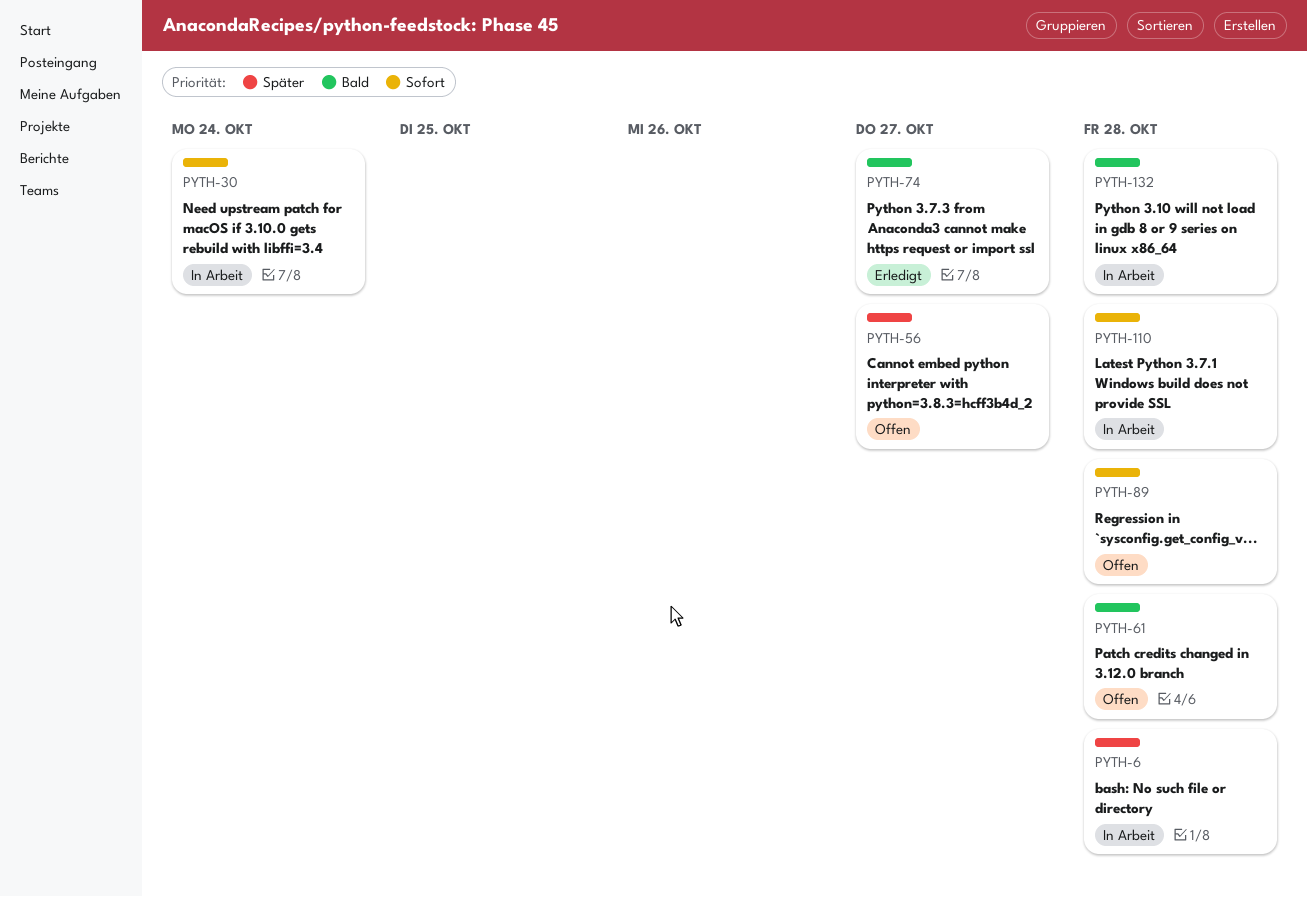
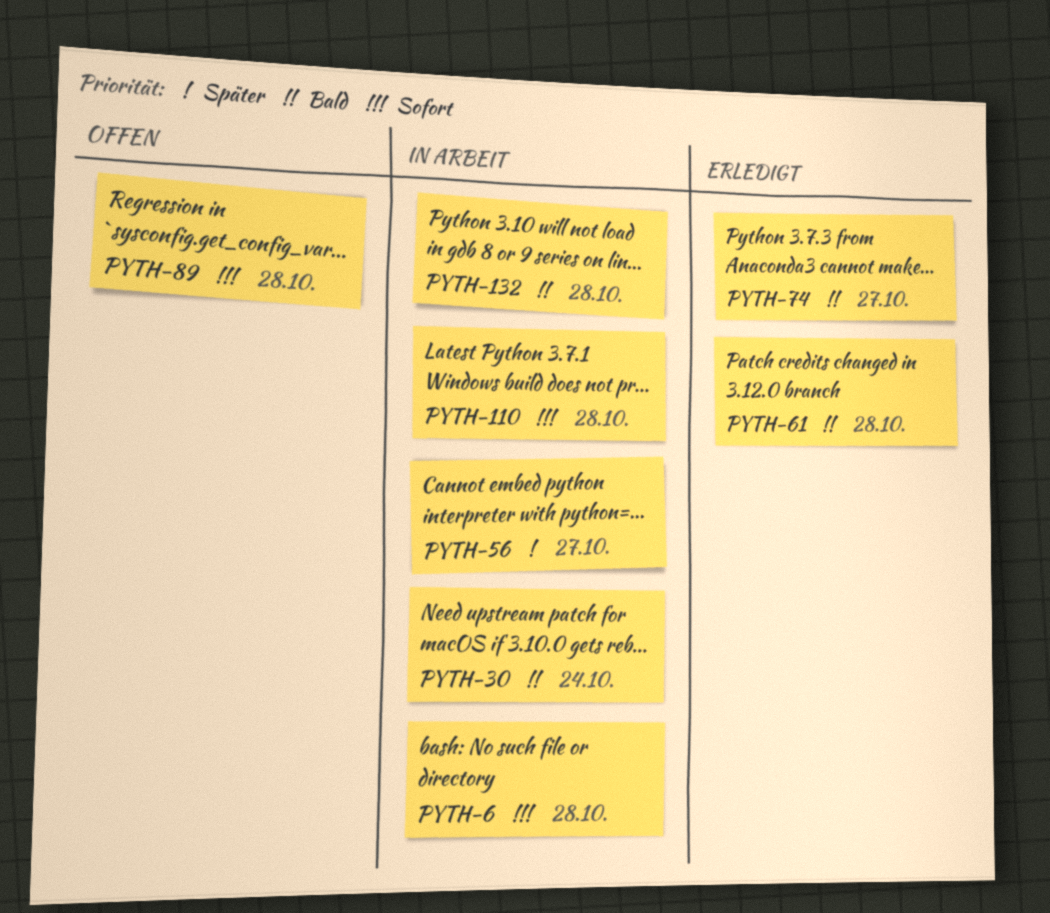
PYTH-6, priority: Später -> Sofort
PYTH-30, priority: Sofort -> Bald
PYTH-56, status: Offen -> In Arbeit
PYTH-61, status: Offen -> Erledigt

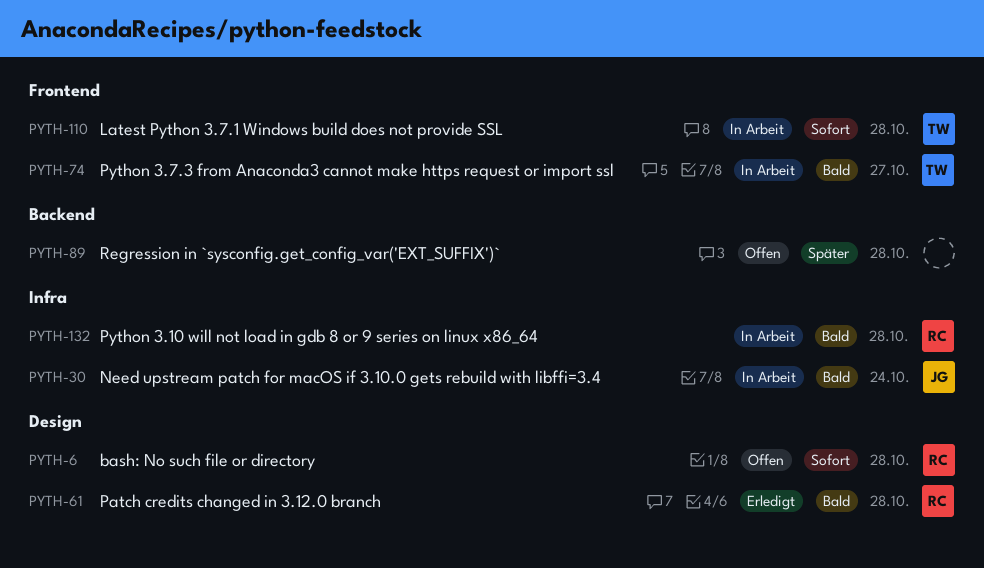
PYTH-6, status: In Arbeit -> Offen
PYTH-56: present -> none
PYTH-74, status: Erledigt -> In Arbeit
PYTH-89, priority: Sofort -> Später

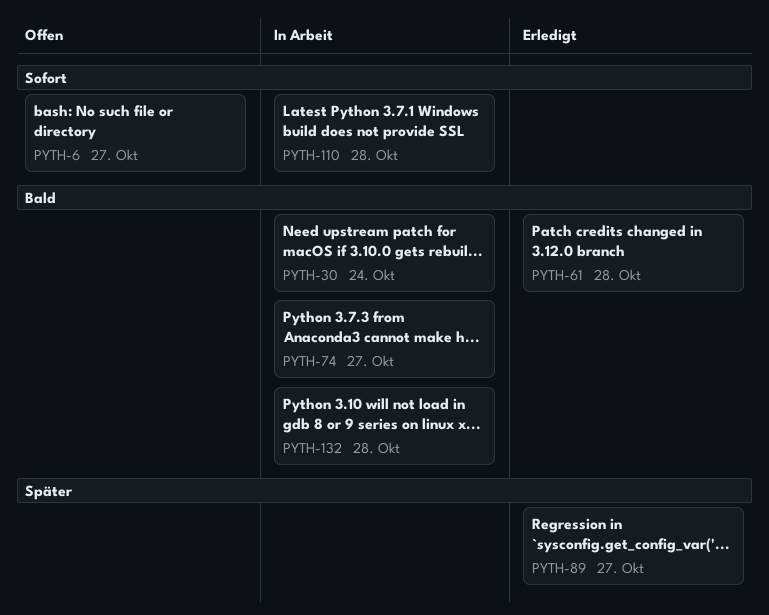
PYTH-6, due: Oct 28 -> Oct 27
PYTH-89, status: Offen -> Erledigt
PYTH-89, due: Oct 28 -> Oct 27

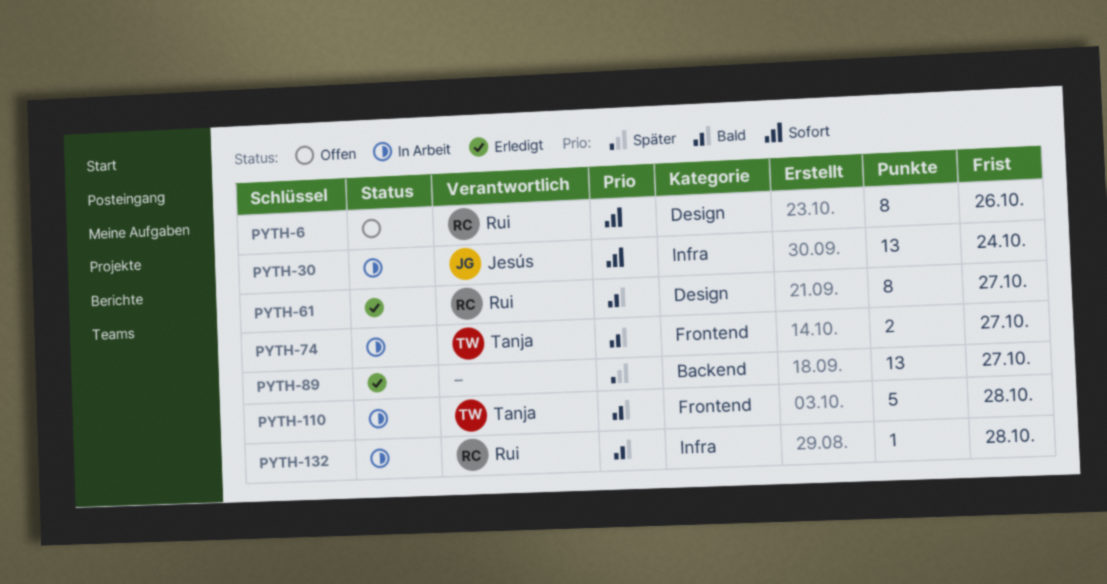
PYTH-6, due: Oct 27 -> Oct 26
PYTH-30, priority: Bald -> Sofort
PYTH-61, due: Oct 28 -> Oct 27
PYTH-110, priority: Sofort -> Bald

